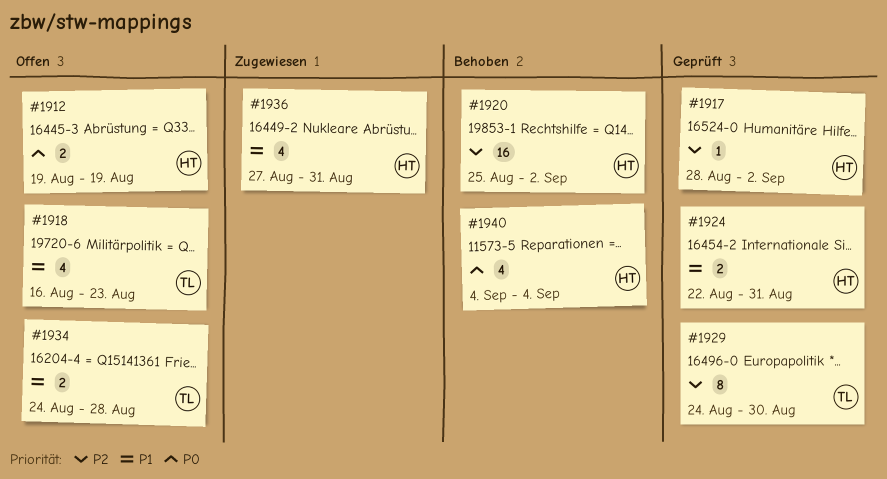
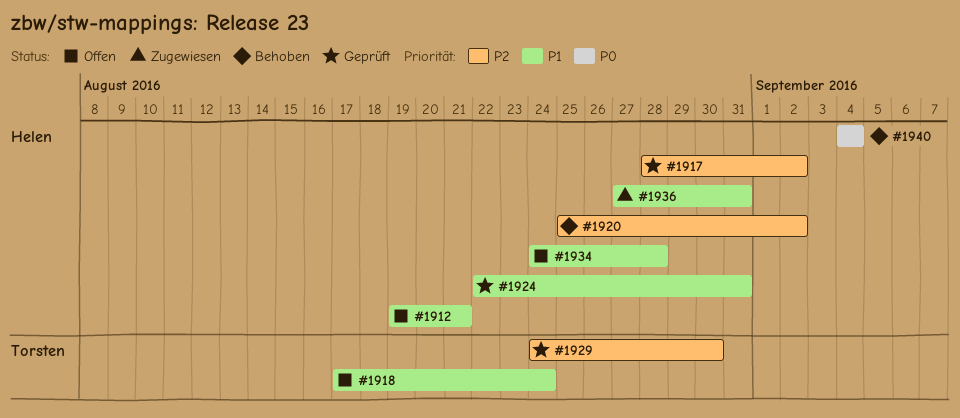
#1912, priority: P0 -> P1
#1912, due: Aug 19 -> Aug 21
#1918, start: Aug 16 -> Aug 17
#1918, due: Aug 23 -> Aug 24
#1934, owner: Torsten -> Helen

